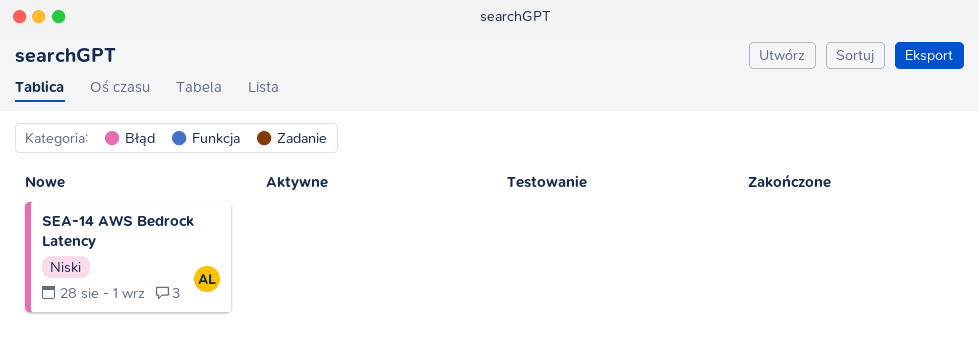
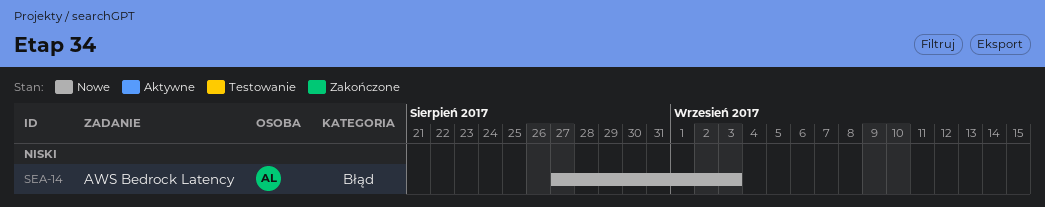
SEA-14, start: Aug 28 -> Aug 27
SEA-14, due: Sep 1 -> Sep 3

